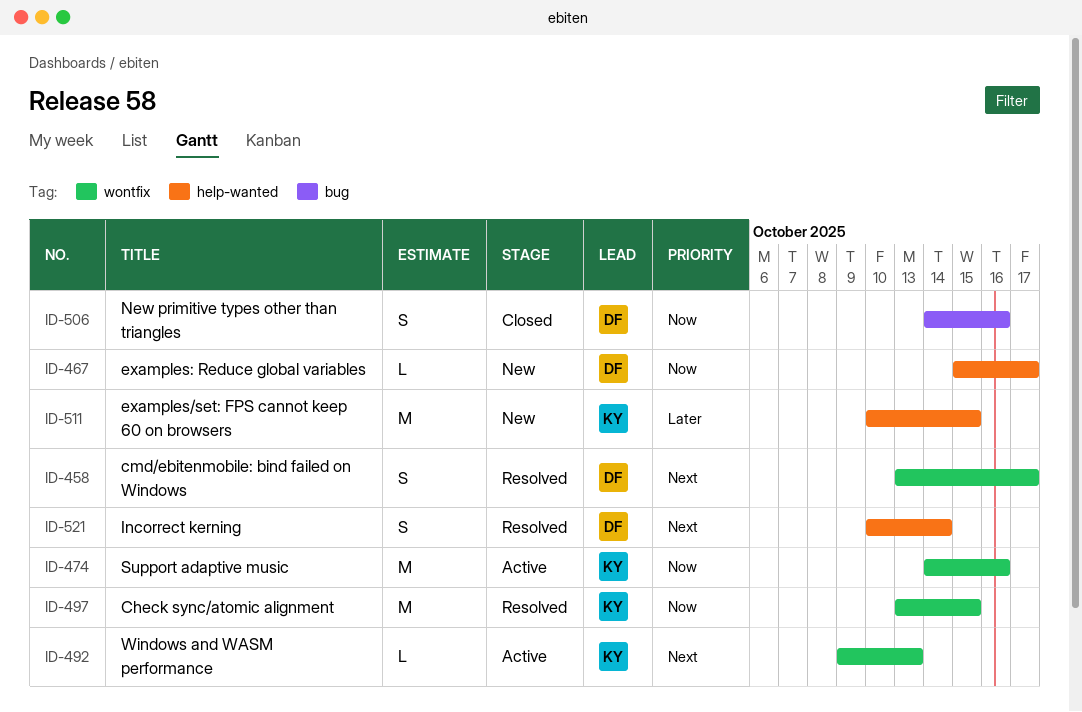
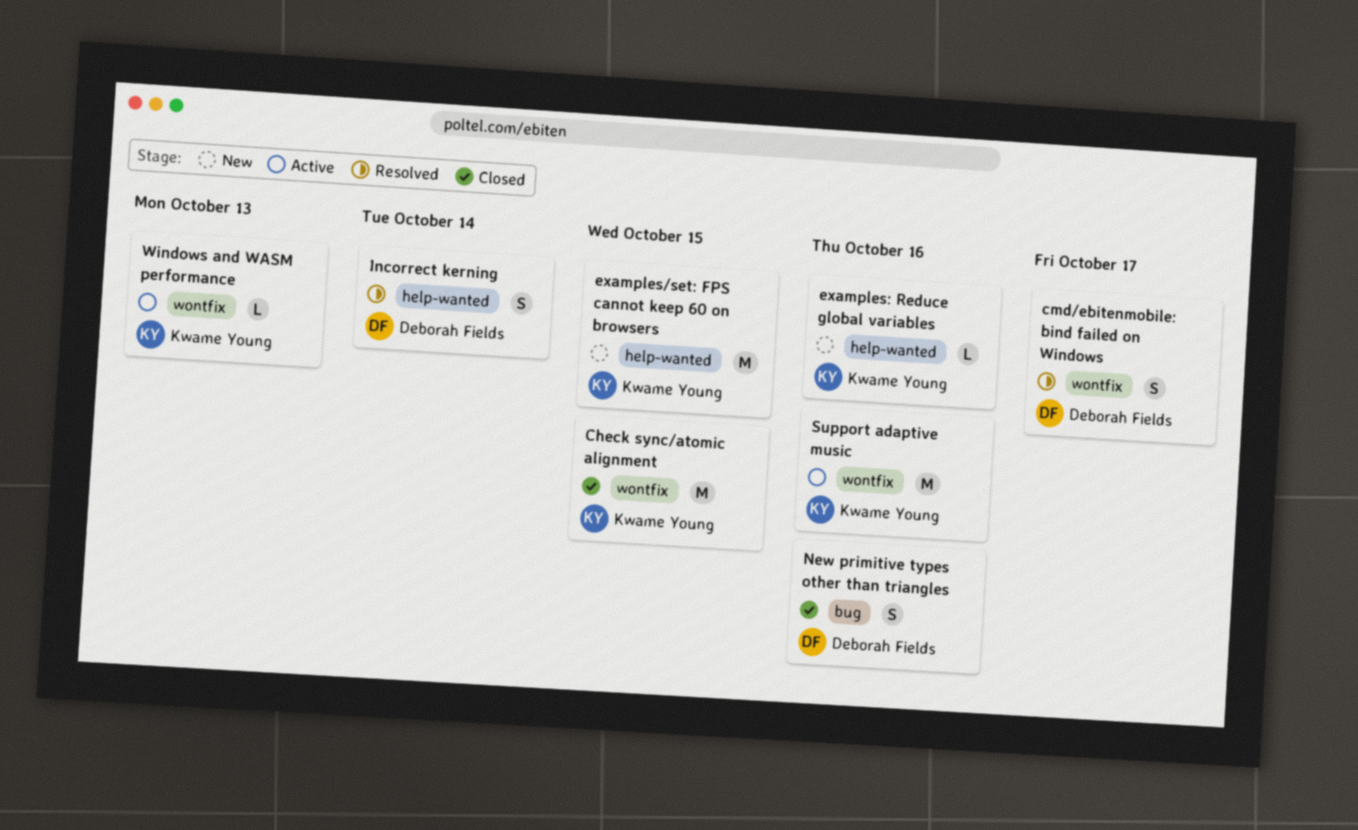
Check sync/atomic alignment, status: Resolved -> Closed
examples: Reduce global variables, owner: Deborah Fields -> Kwame Young
examples: Reduce global variables, due: Oct 17 -> Oct 16

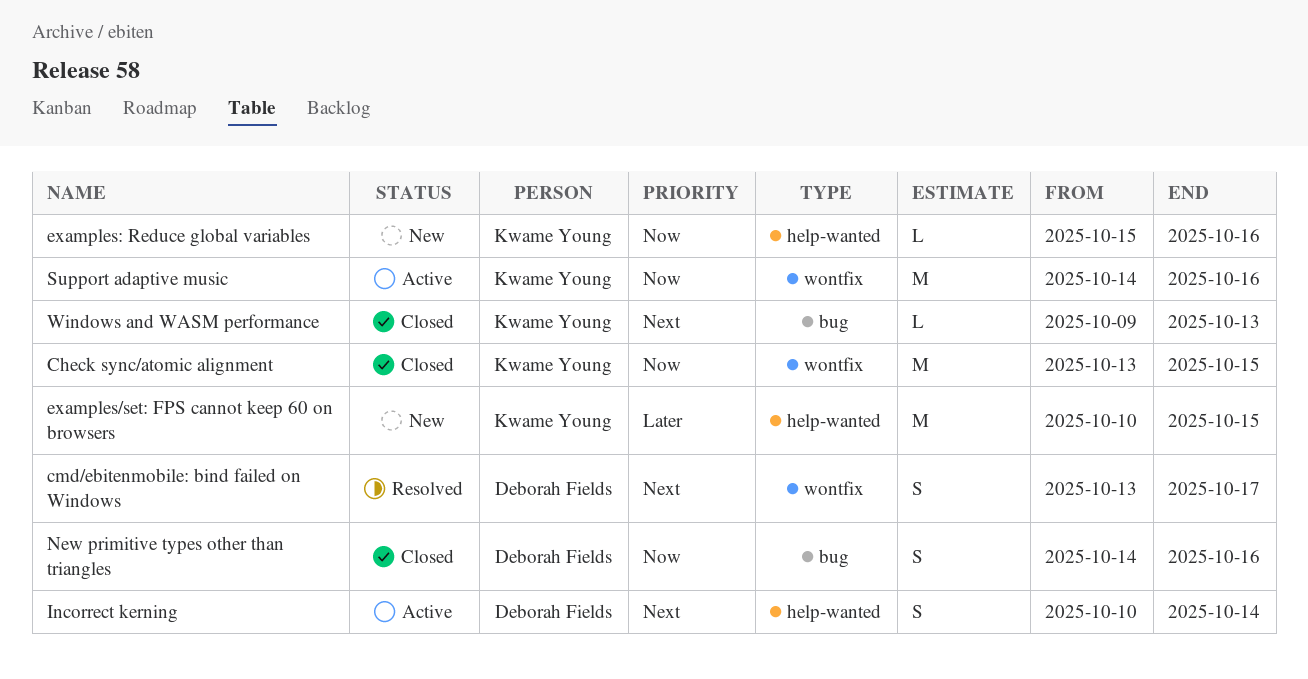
Incorrect kerning, status: Resolved -> Active
Windows and WASM performance, status: Active -> Closed
Windows and WASM performance, label: wontfix -> bug

